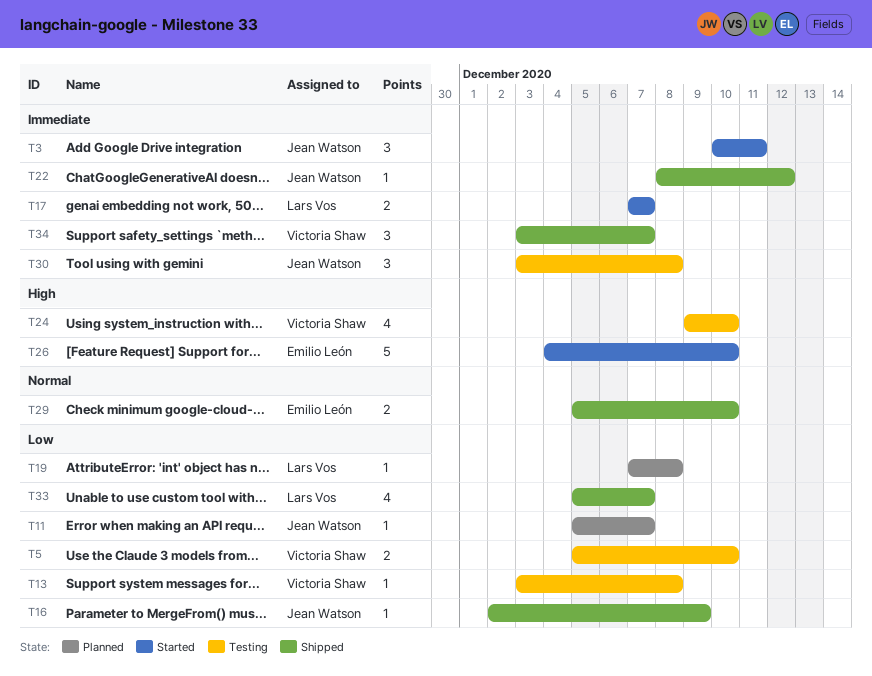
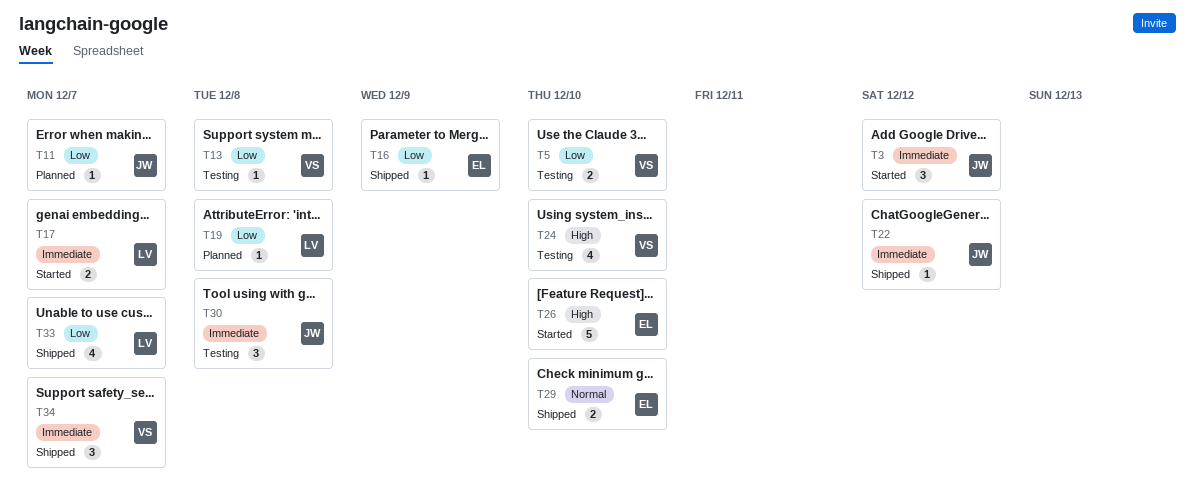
T3, due: Dec 11 -> Dec 12
T16, owner: Jean Watson -> Emilio León

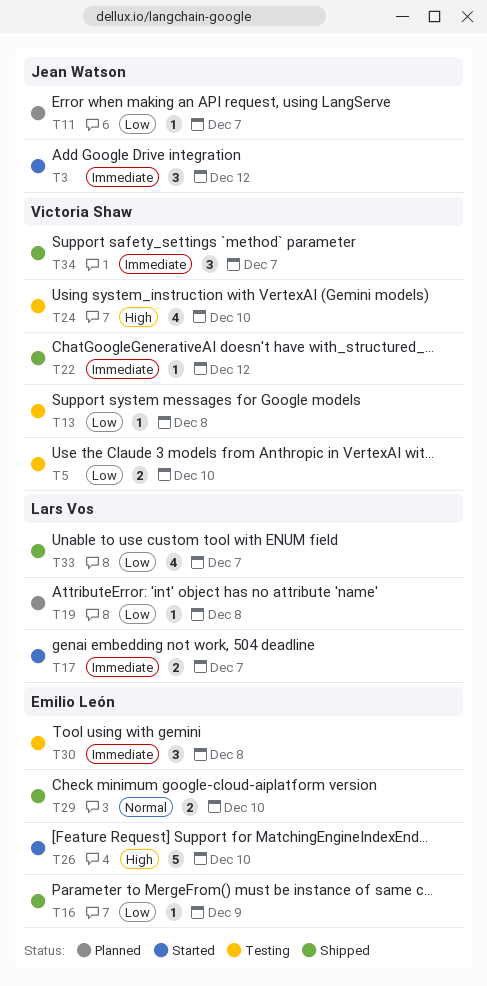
T22, owner: Jean Watson -> Victoria Shaw
T30, owner: Jean Watson -> Emilio León

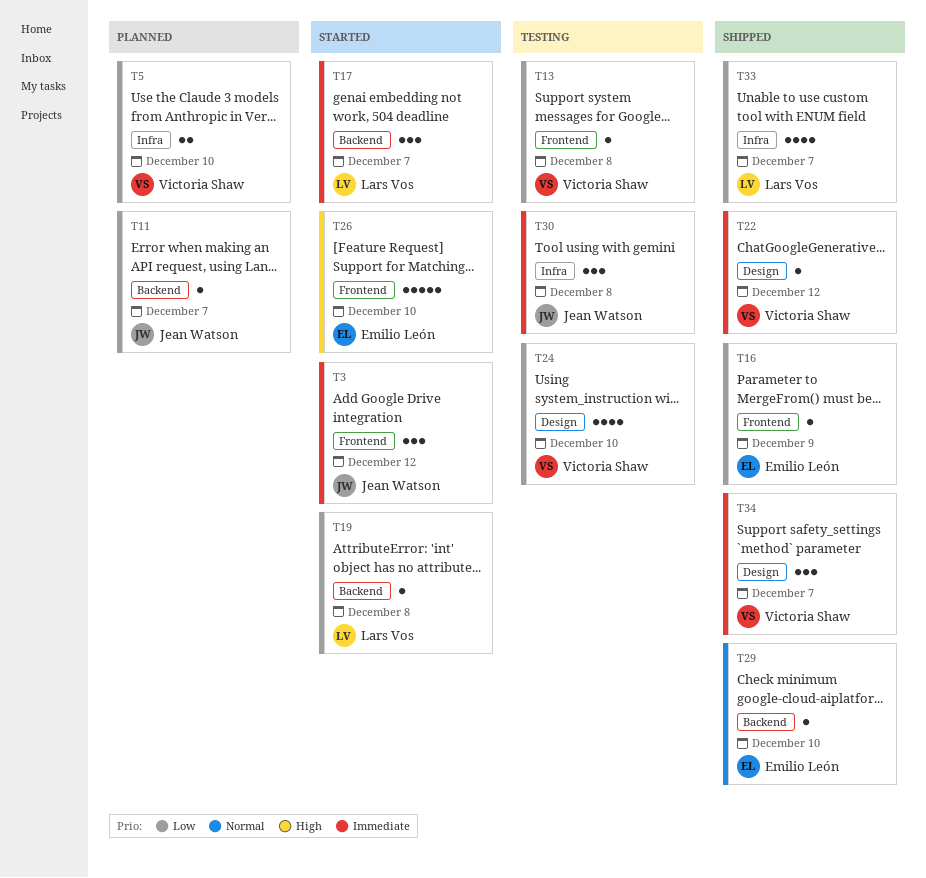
T5, status: Testing -> Planned
T17, estimate: 2 -> 3
T19, status: Planned -> Started
T24, priority: High -> Low
T29, estimate: 2 -> 1
T30, owner: Emilio León -> Jean Watson

